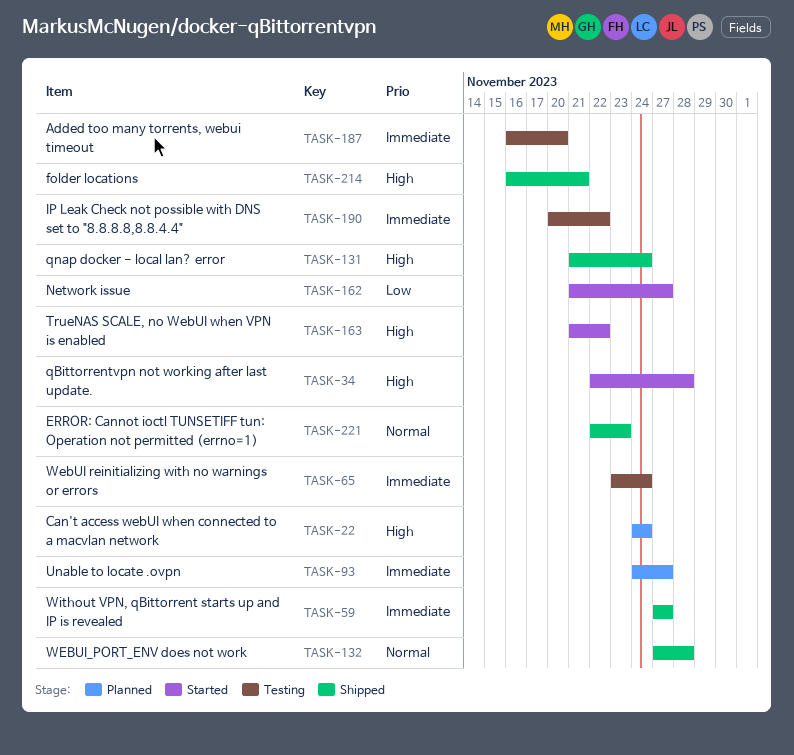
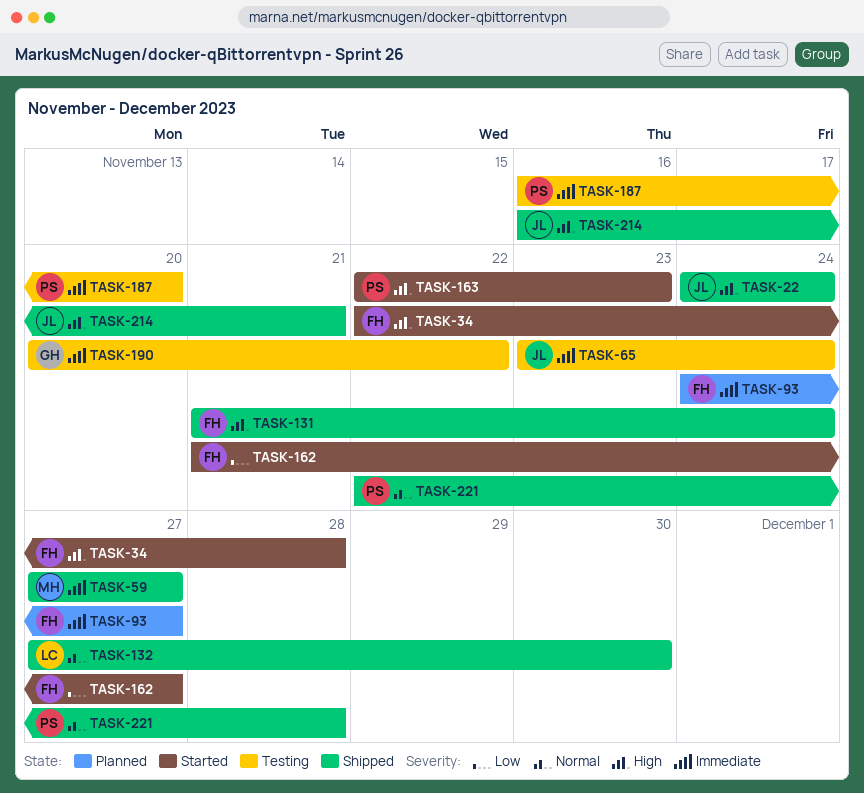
TASK-22, status: Planned -> Shipped
TASK-132, due: Nov 28 -> Nov 30
TASK-163, start: Nov 21 -> Nov 22
TASK-163, due: Nov 22 -> Nov 23
TASK-221, due: Nov 23 -> Nov 28

